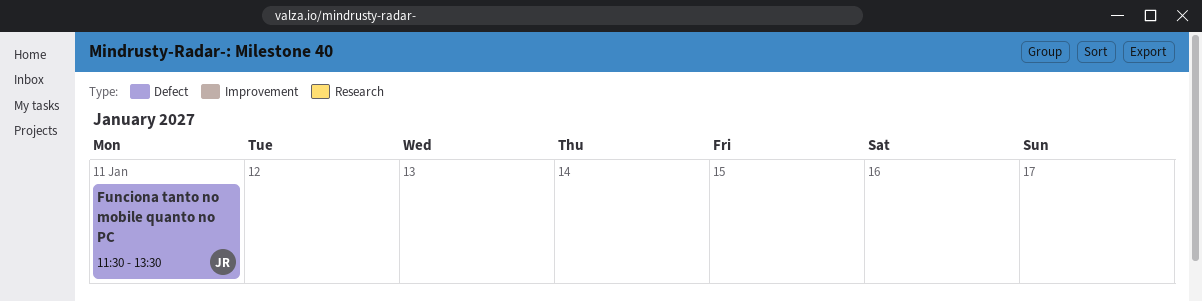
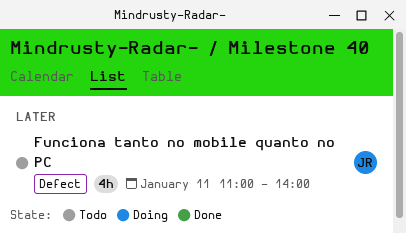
Funciona tanto no mobile quanto no PC, begins: 11:30 -> 11:00
Funciona tanto no mobile quanto no PC, ends: 13:30 -> 14:00

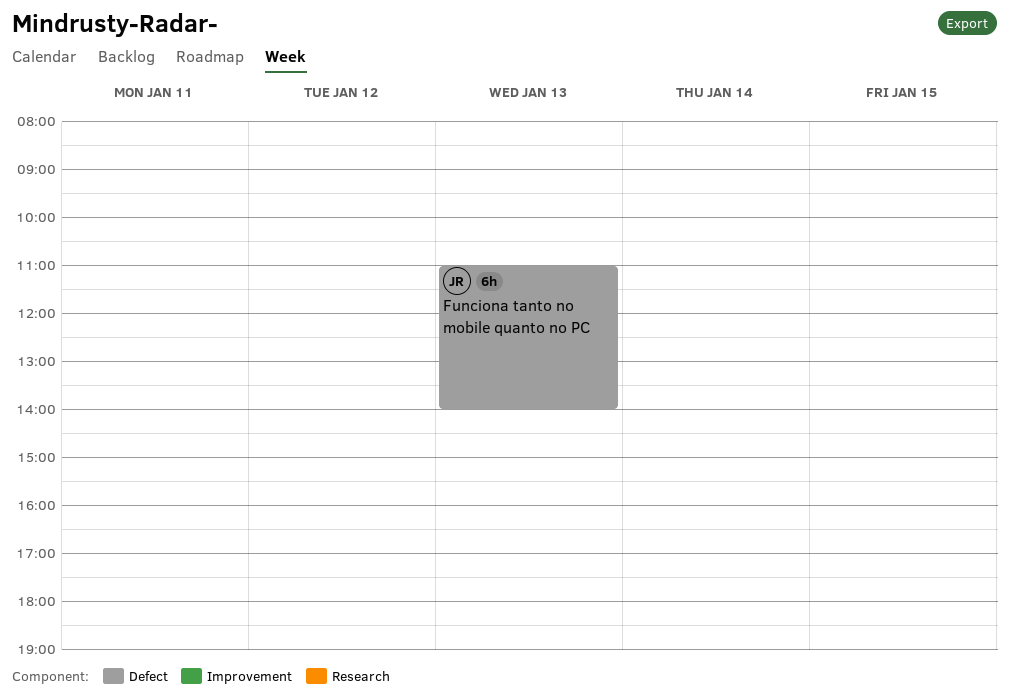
Funciona tanto no mobile quanto no PC, estimate: 4h -> 6h
Funciona tanto no mobile quanto no PC, day: Jan 11 -> Jan 13

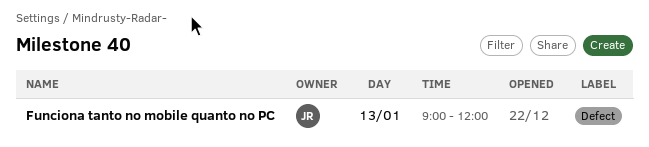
Funciona tanto no mobile quanto no PC, begins: 11:00 -> 09:00
Funciona tanto no mobile quanto no PC, ends: 14:00 -> 12:00

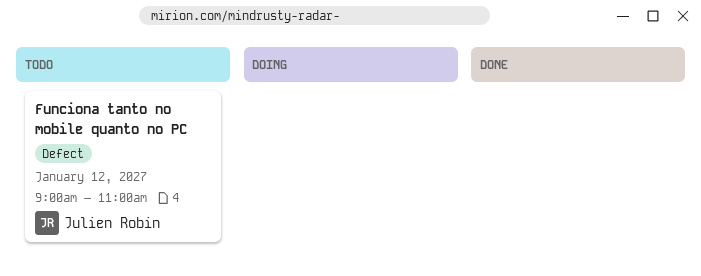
Funciona tanto no mobile quanto no PC, day: Jan 13 -> Jan 12
Funciona tanto no mobile quanto no PC, ends: 12:00 -> 11:00

